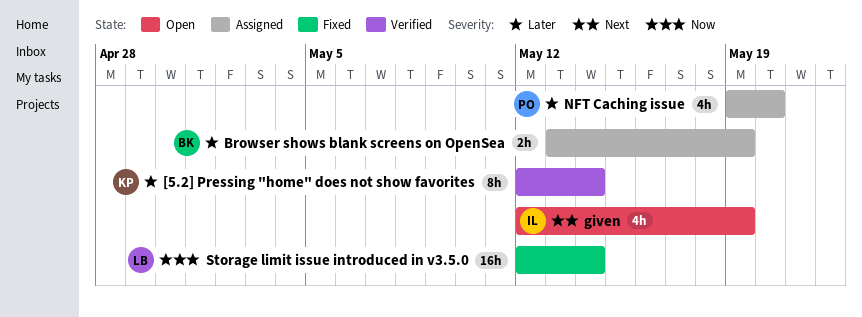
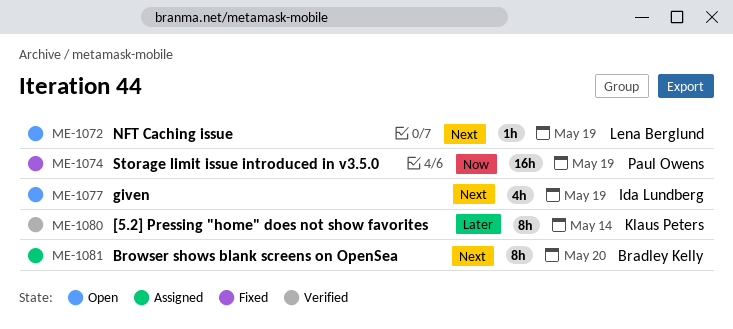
Browser shows blank screens on OpenSea, priority: Later -> Next
Browser shows blank screens on OpenSea, estimate: 2h -> 8h
Browser shows blank screens on OpenSea, due: May 19 -> May 20
NFT Caching issue, status: Assigned -> Open
NFT Caching issue, owner: Paul Owens -> Lena Berglund
NFT Caching issue, priority: Later -> Next
NFT Caching issue, estimate: 4h -> 1h
NFT Caching issue, due: May 20 -> May 19
Storage limit issue introduced in v3.5.0, owner: Lena Berglund -> Paul Owens
Storage limit issue introduced in v3.5.0, due: May 14 -> May 19

